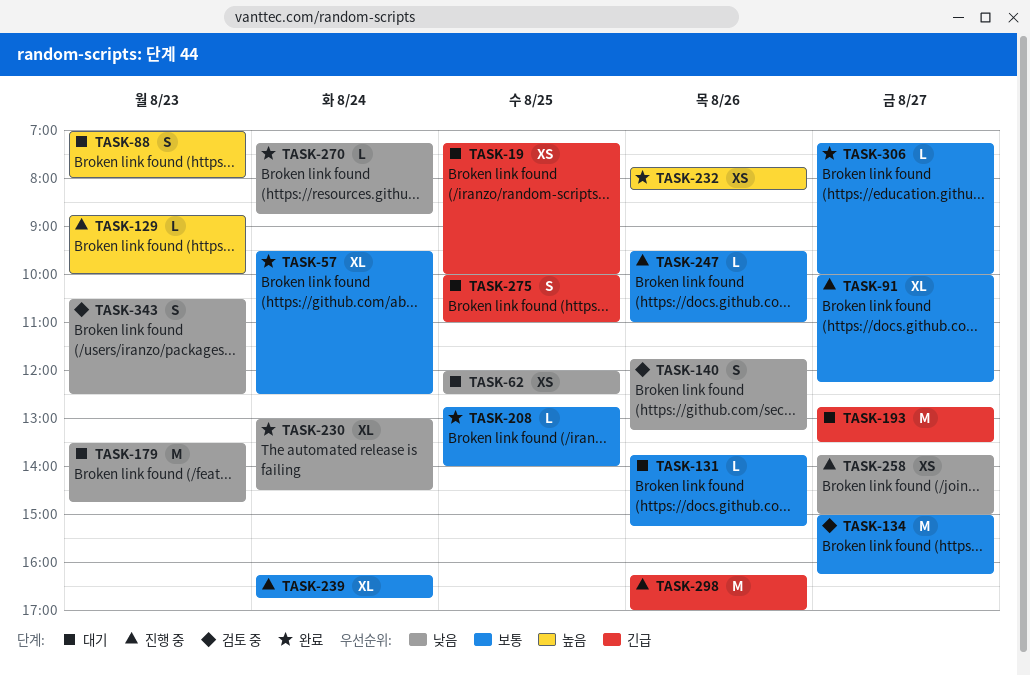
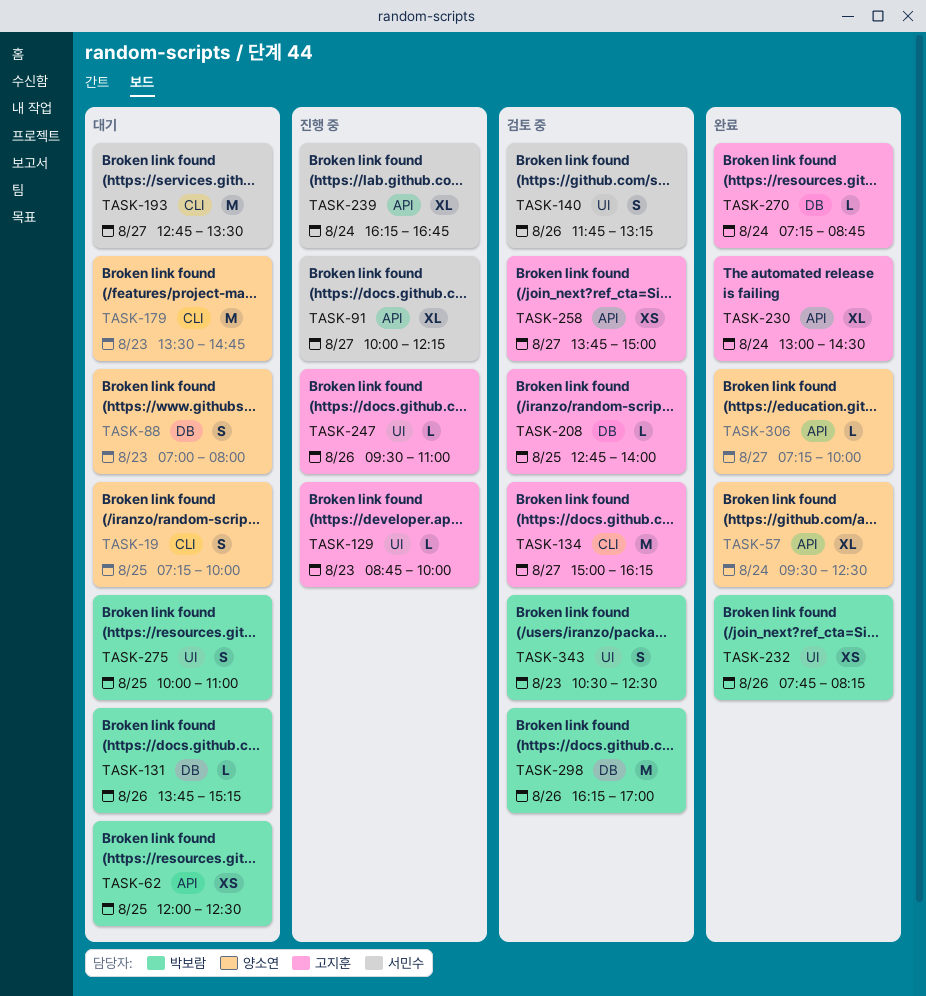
TASK-19, estimate: XS -> S
TASK-208, status: 완료 -> 검토 중
TASK-258, status: 진행 중 -> 검토 중
TASK-298, status: 진행 중 -> 검토 중

